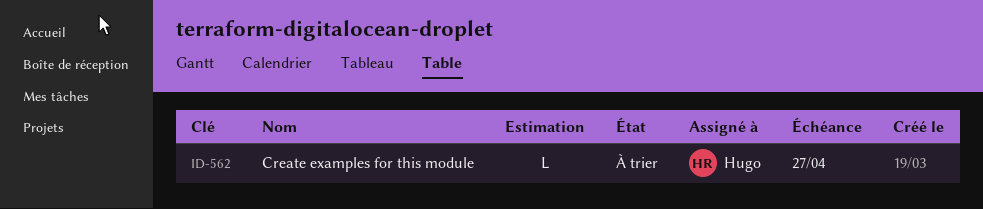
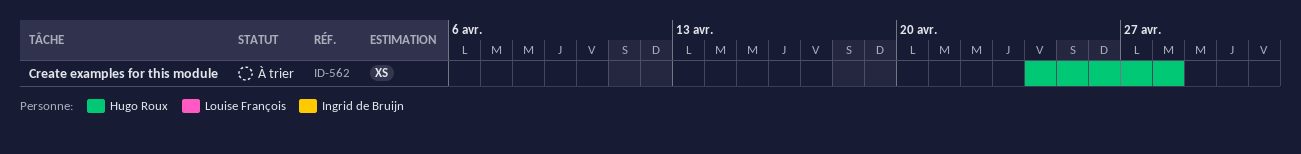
ID-562, estimate: L -> XS
ID-562, due: Apr 27 -> Apr 28

